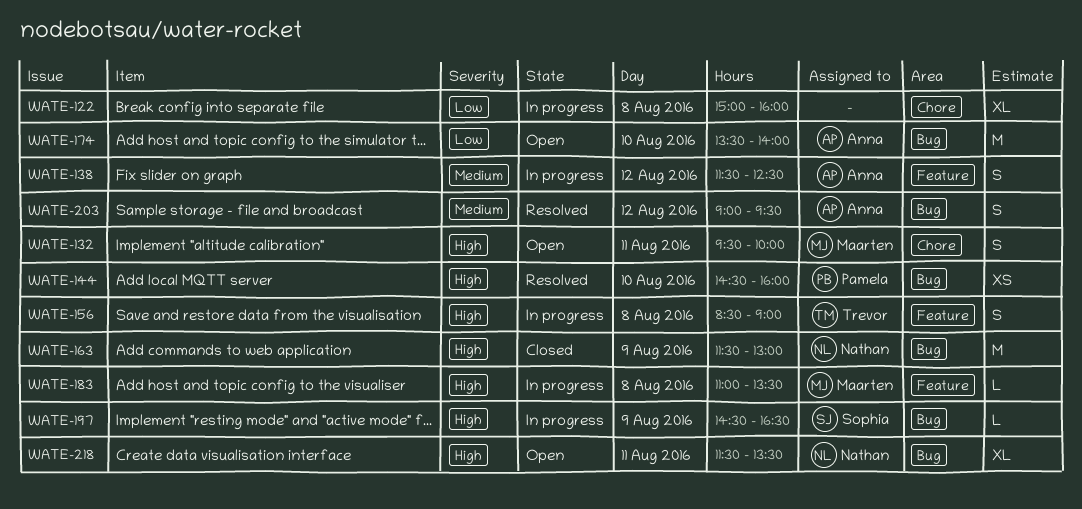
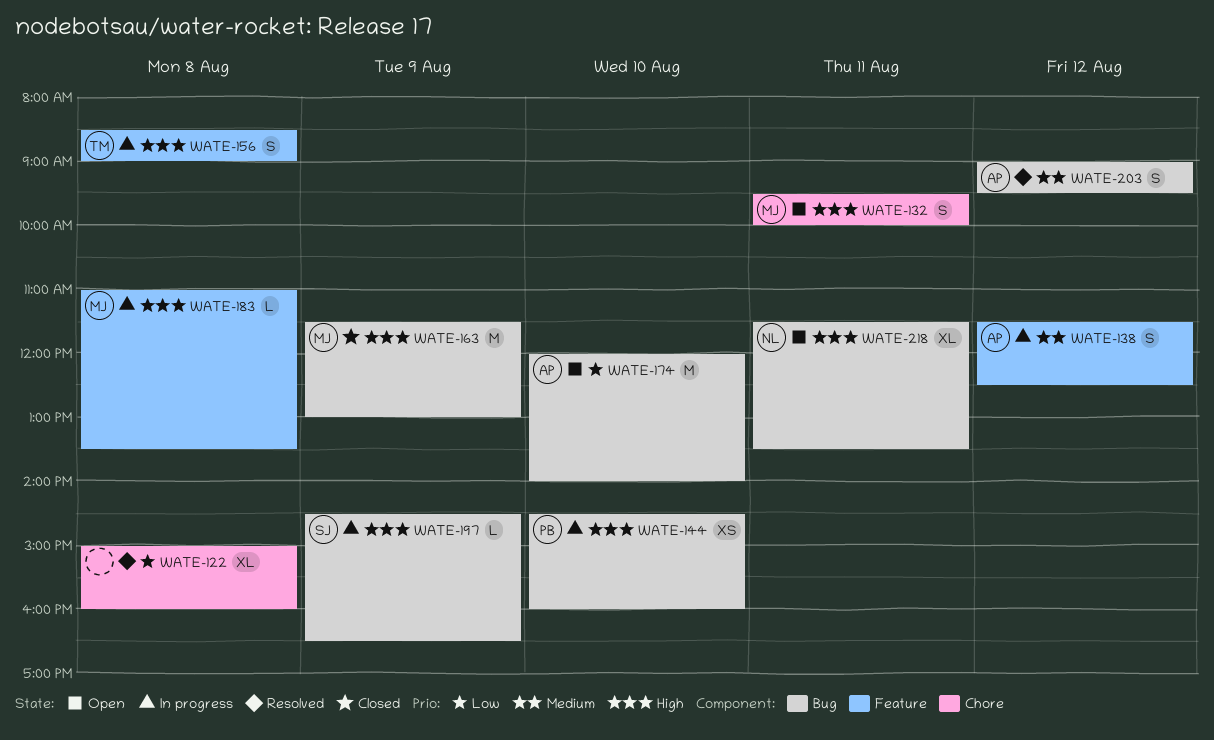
WATE-122, status: In progress -> Resolved
WATE-144, status: Resolved -> In progress
WATE-163, owner: Nathan -> Maarten
WATE-174, begins: 13:30 -> 12:00

